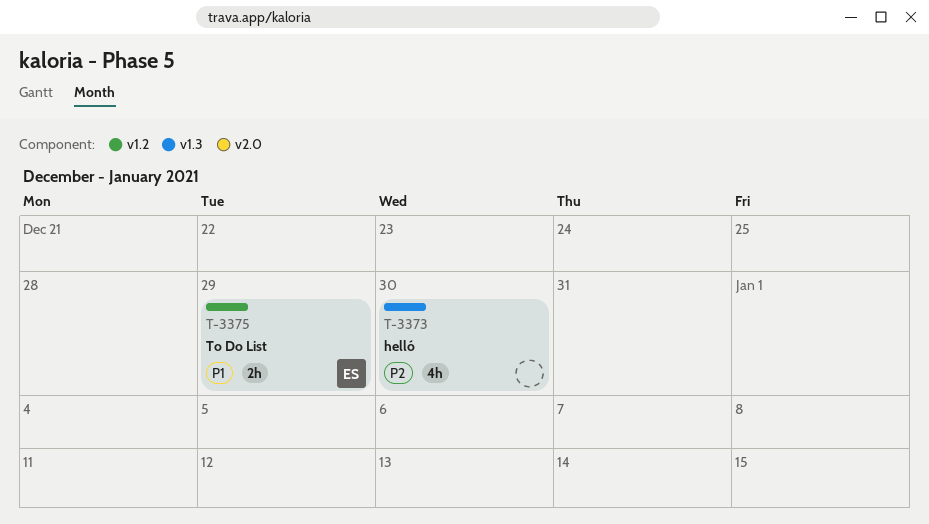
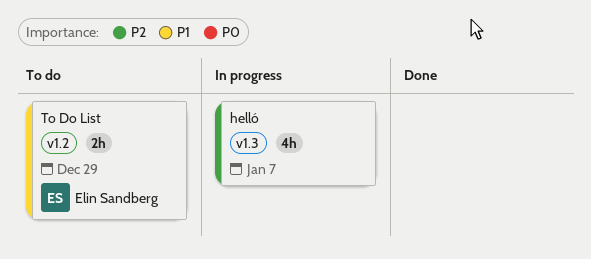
helló, due: Dec 30 -> Jan 7

